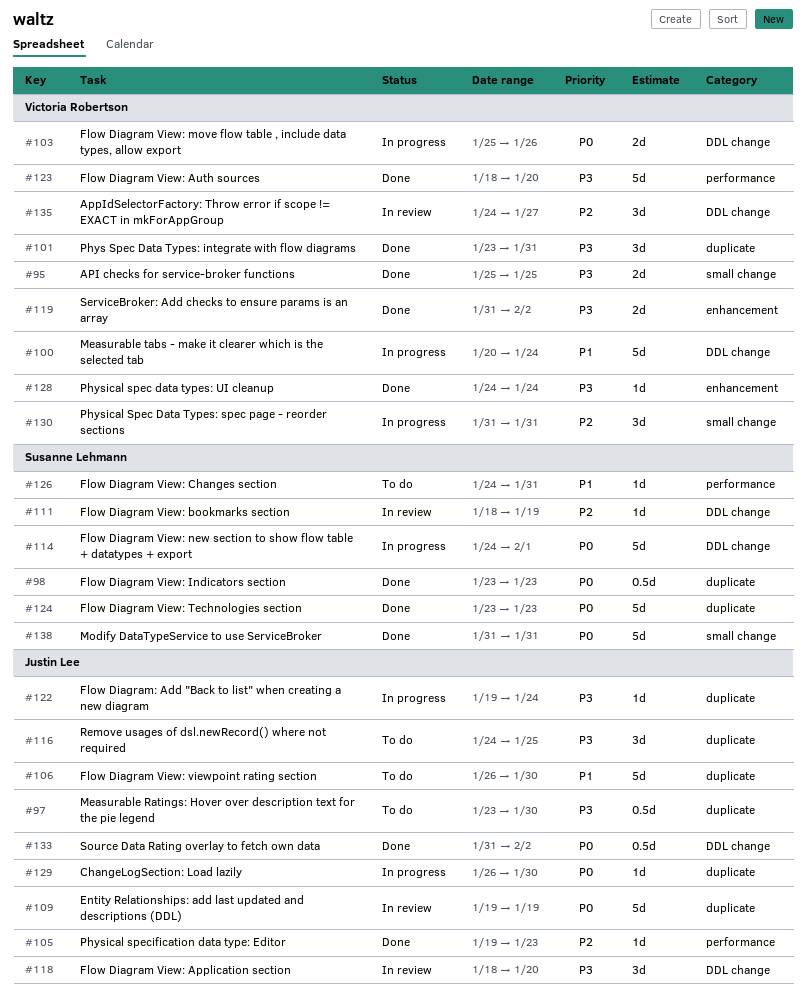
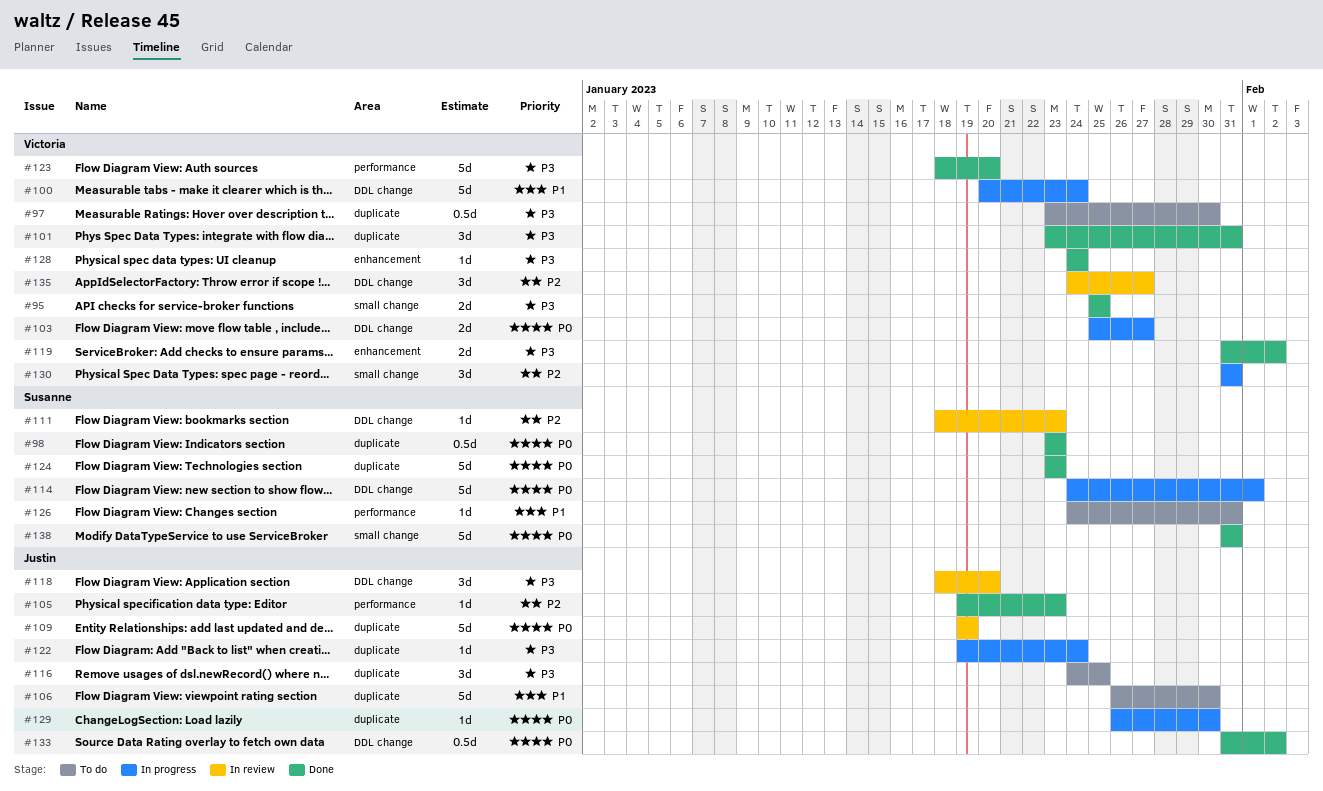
#97, owner: Justin Lee -> Victoria Robertson
#103, due: Jan 26 -> Jan 27
#111, due: Jan 19 -> Jan 23

